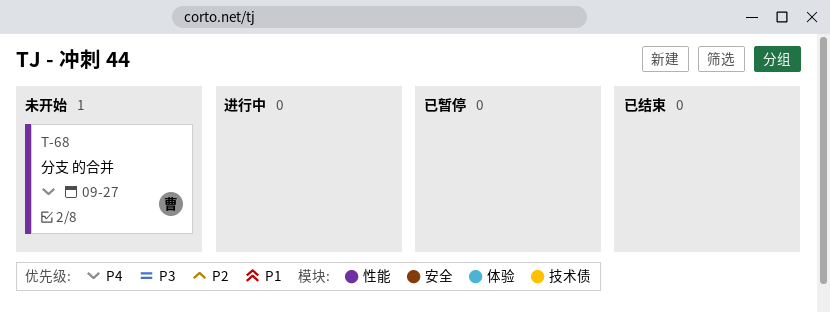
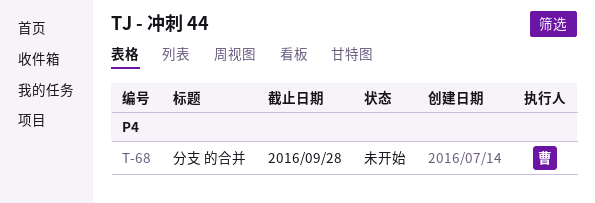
T-68, due: Sep 27 -> Sep 28

